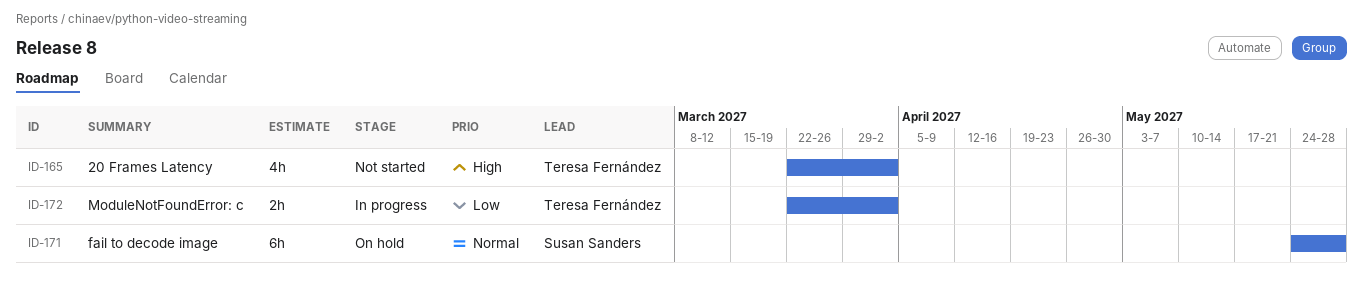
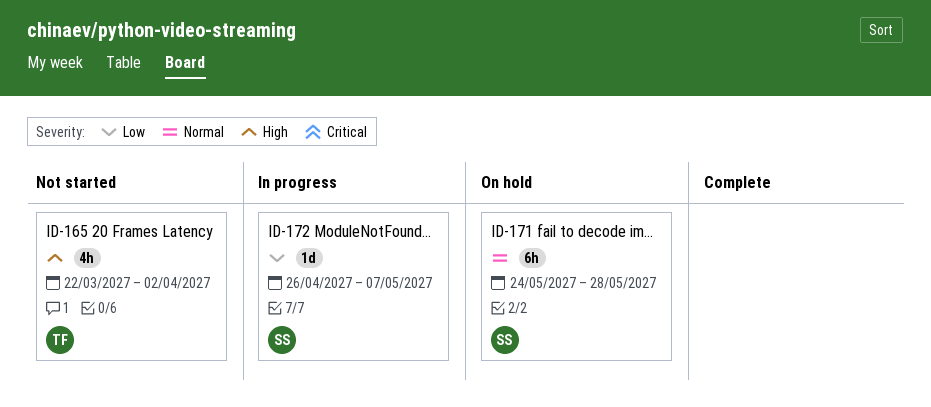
ID-172, owner: Teresa Fernández -> Susan Sanders
ID-172, estimate: 2h -> 1d
ID-172, start: Mar 22 -> Apr 26
ID-172, due: Apr 2 -> May 7

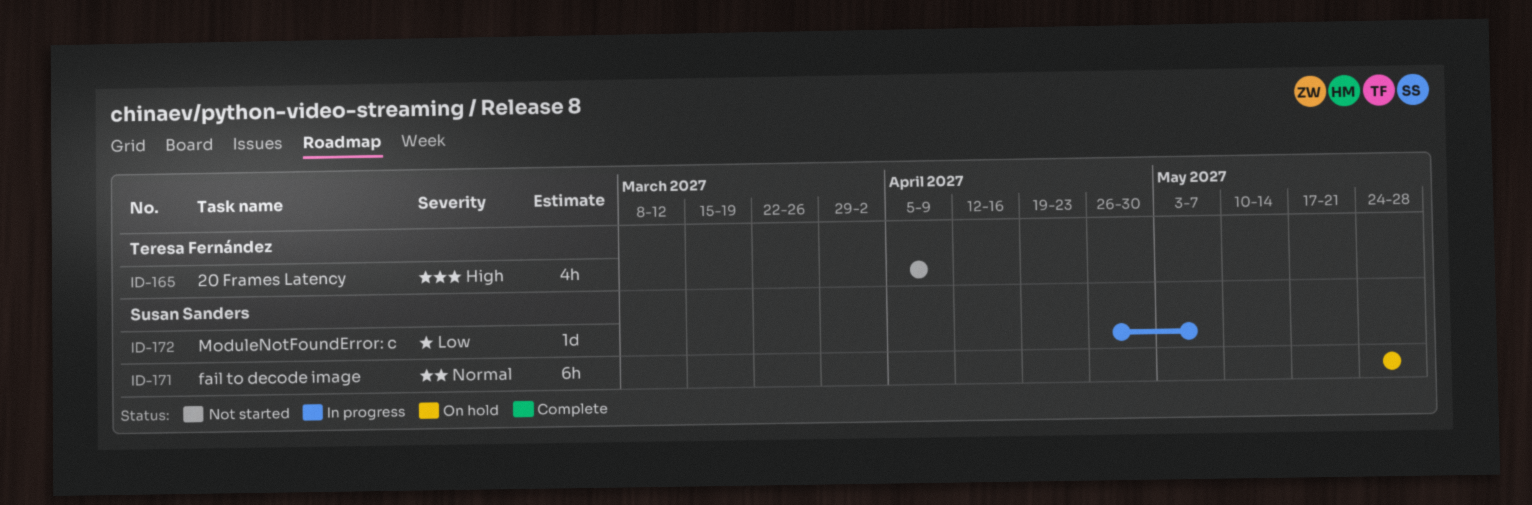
ID-165, start: Mar 22 -> Apr 5
ID-165, due: Apr 2 -> Apr 9

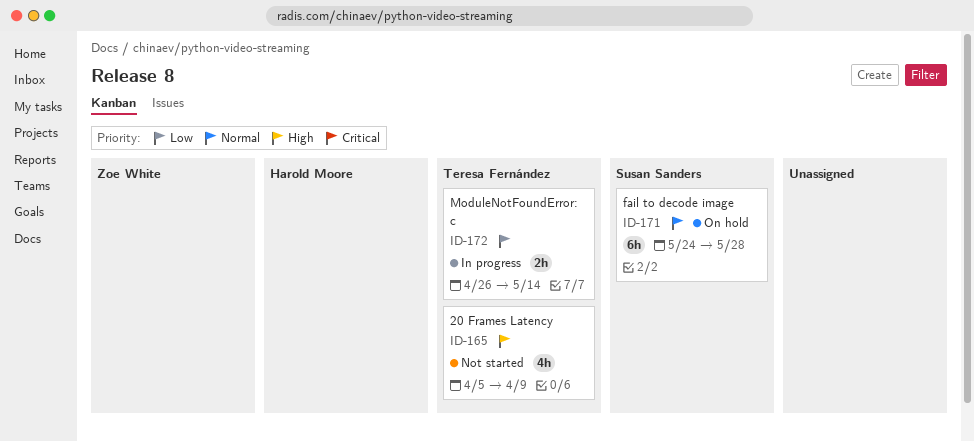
ID-172, owner: Susan Sanders -> Teresa Fernández
ID-172, estimate: 1d -> 2h
ID-172, due: May 7 -> May 14

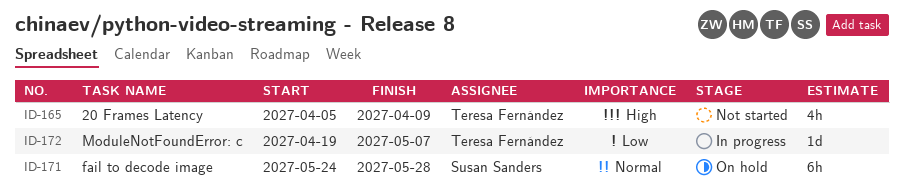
ID-172, estimate: 2h -> 1d
ID-172, start: Apr 26 -> Apr 19
ID-172, due: May 14 -> May 7

